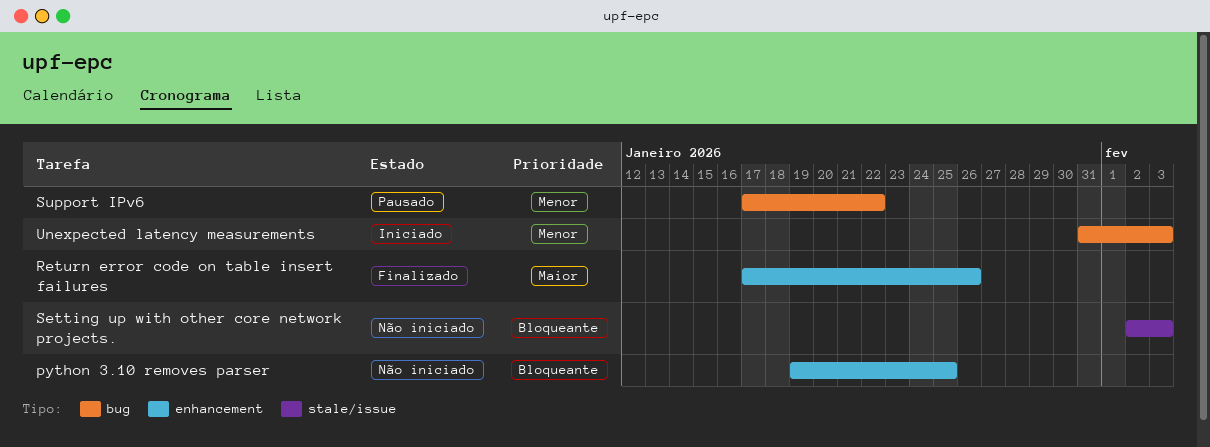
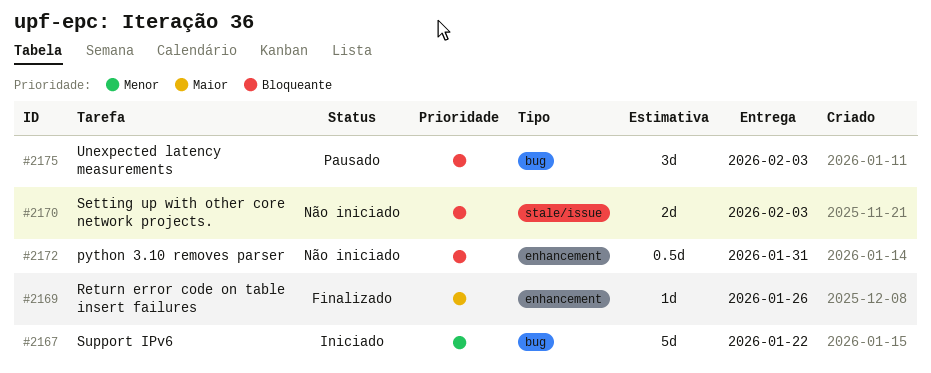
python 3.10 removes parser, due: Jan 25 -> Jan 31
Support IPv6, status: Pausado -> Iniciado
Unexpected latency measurements, status: Iniciado -> Pausado
Unexpected latency measurements, priority: Menor -> Bloqueante

